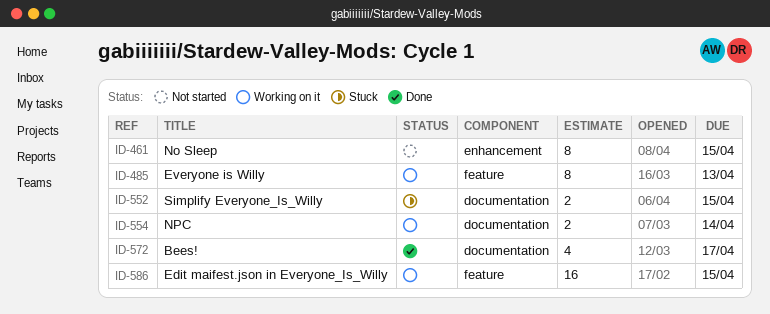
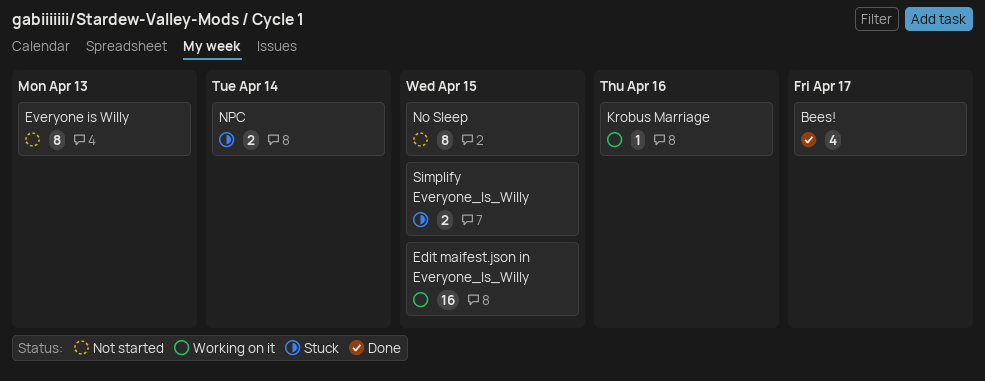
Everyone is Willy, status: Working on it -> Not started
Krobus Marriage: none -> present
NPC, status: Working on it -> Stuck

